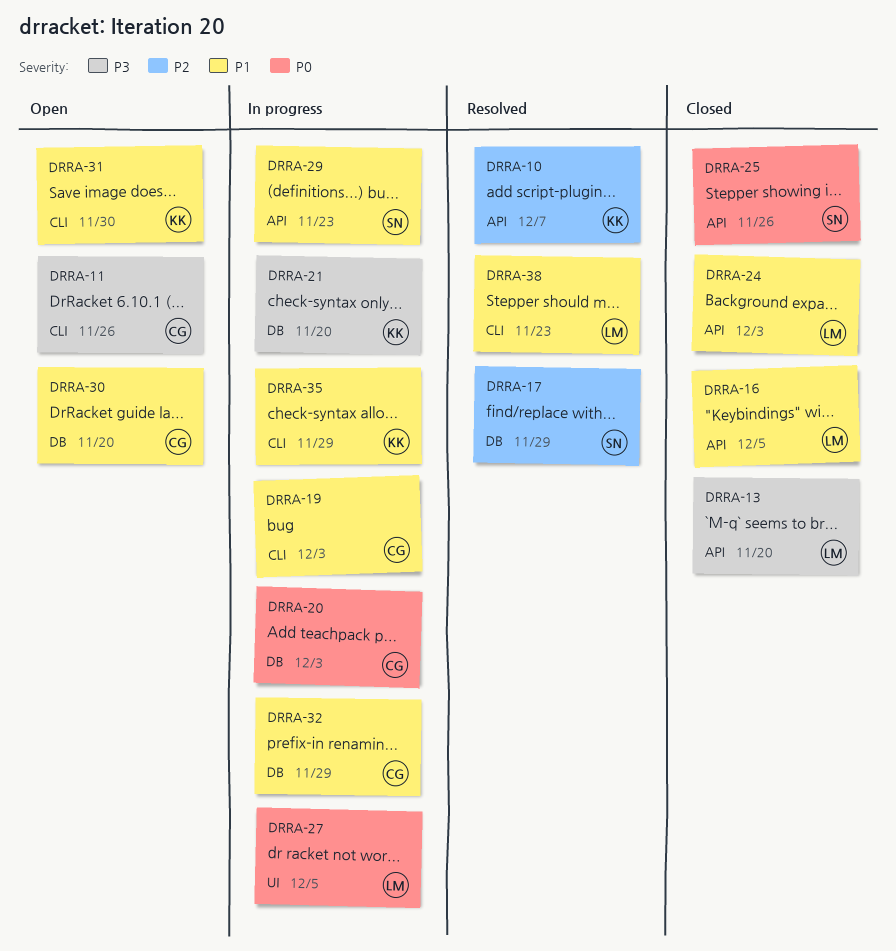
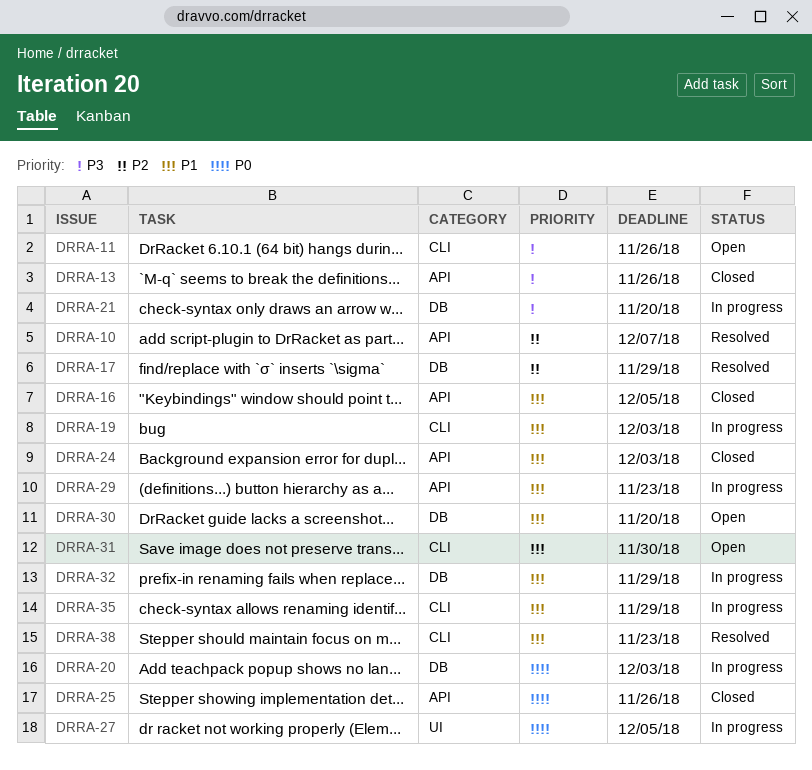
DRRA-13, due: Nov 20 -> Nov 26

